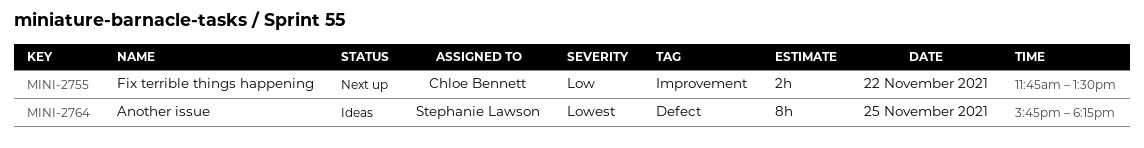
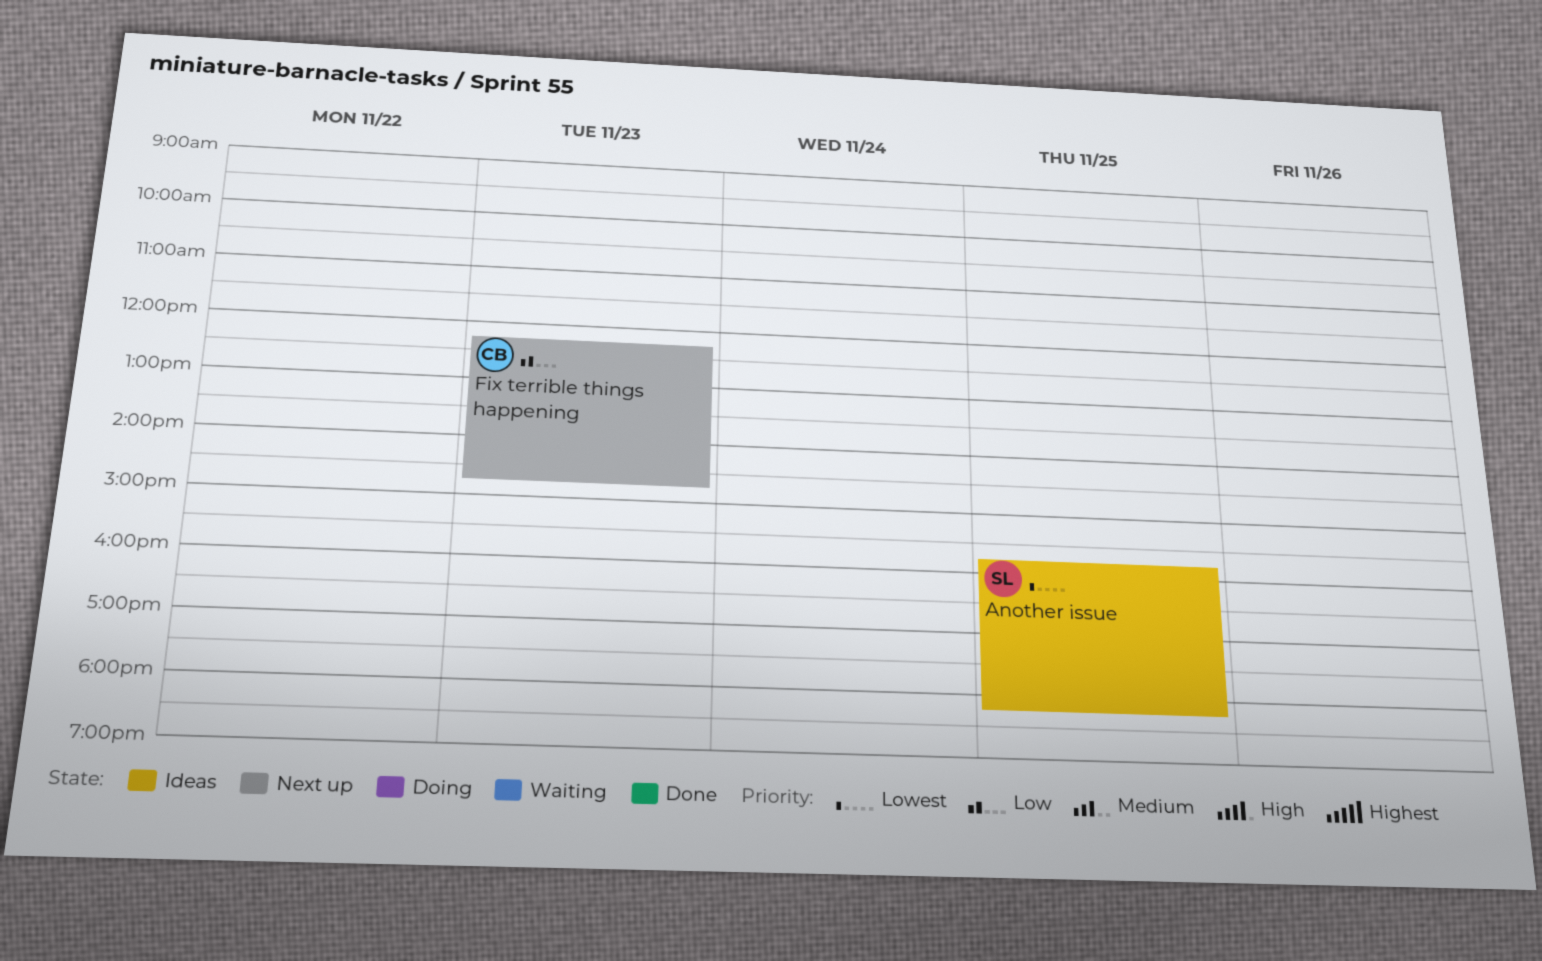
Fix terrible things happening, day: Nov 22 -> Nov 23
Fix terrible things happening, begins: 11:45 -> 12:15
Fix terrible things happening, ends: 13:30 -> 14:45

